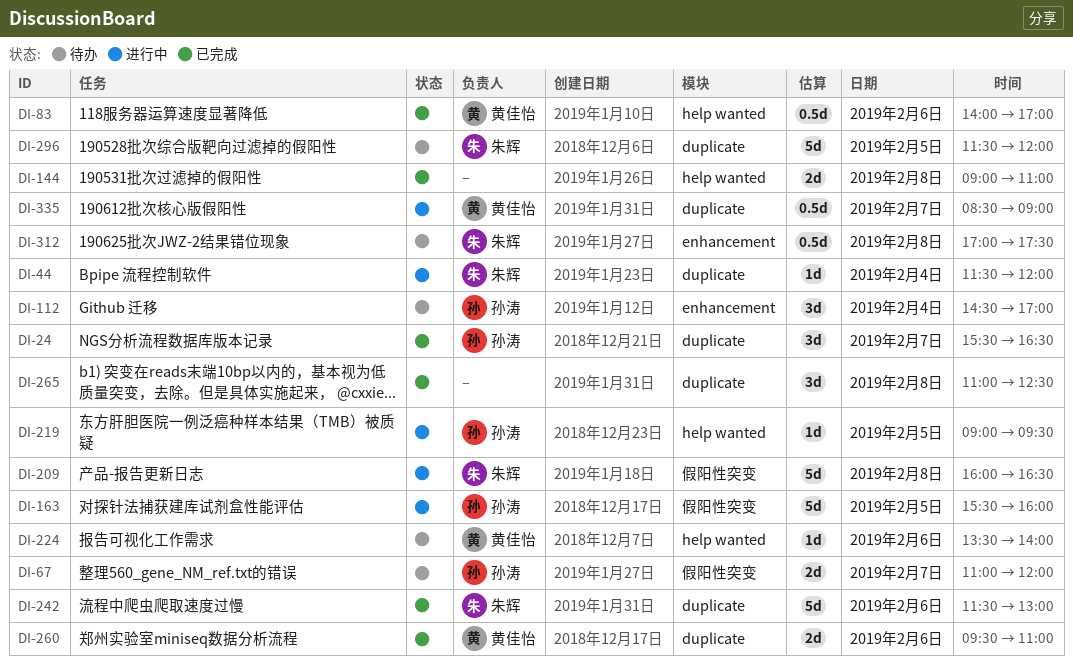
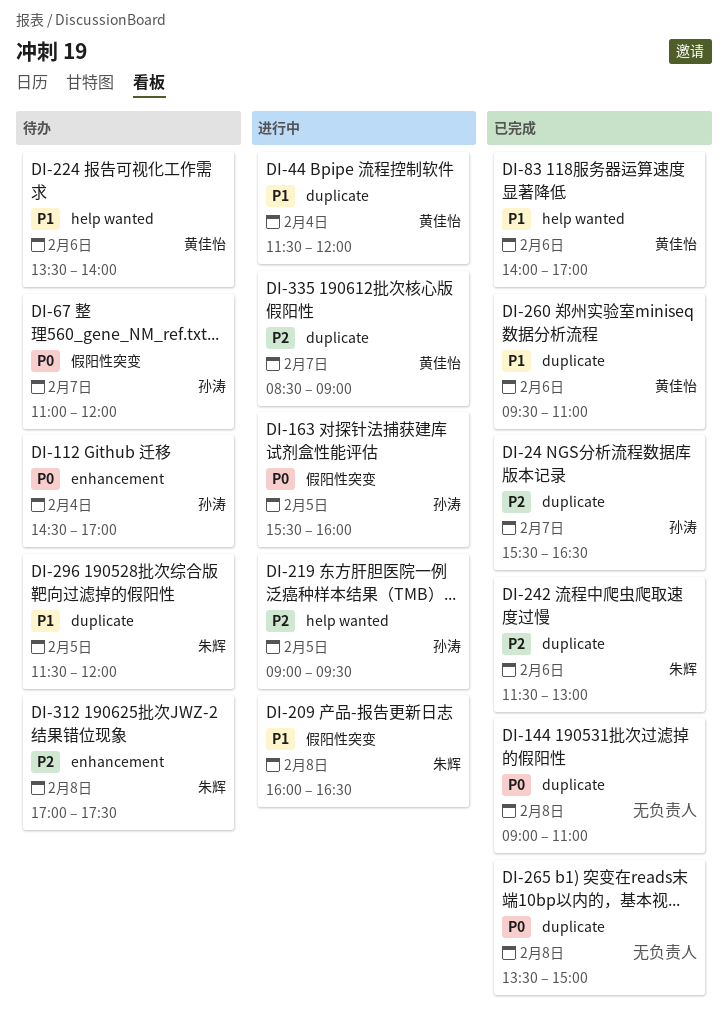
DI-44, owner: 朱辉 -> 黄佳怡
DI-144, label: help wanted -> duplicate
DI-265, begins: 11:00 -> 13:30
DI-265, ends: 12:30 -> 15:00

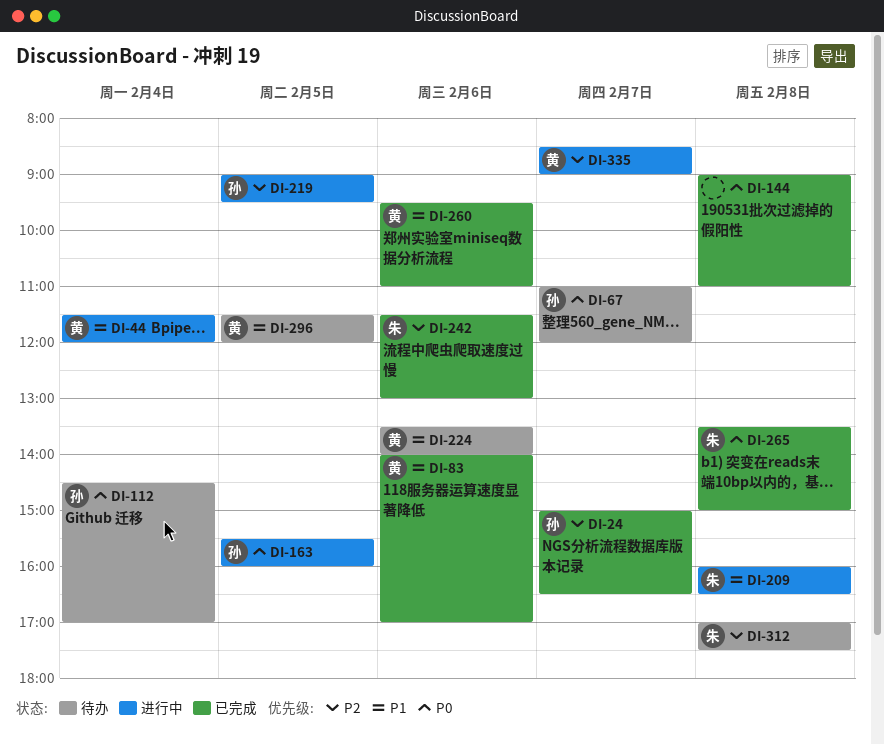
DI-24, begins: 15:30 -> 15:00
DI-265, owner: none -> 朱辉
DI-296, owner: 朱辉 -> 黄佳怡

